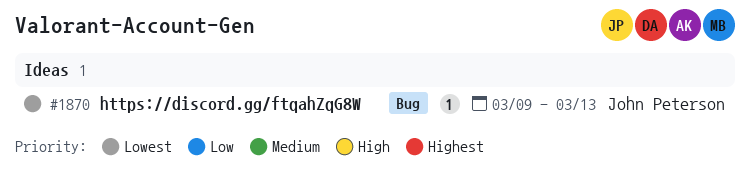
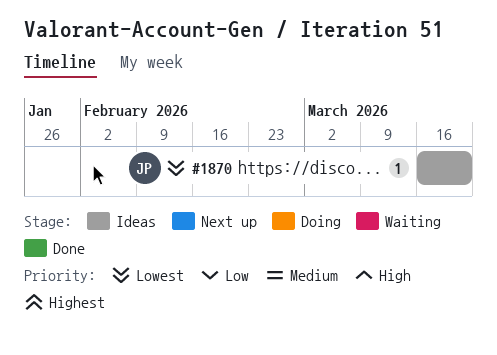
#1870, start: Mar 9 -> Mar 16
#1870, due: Mar 13 -> Mar 20

